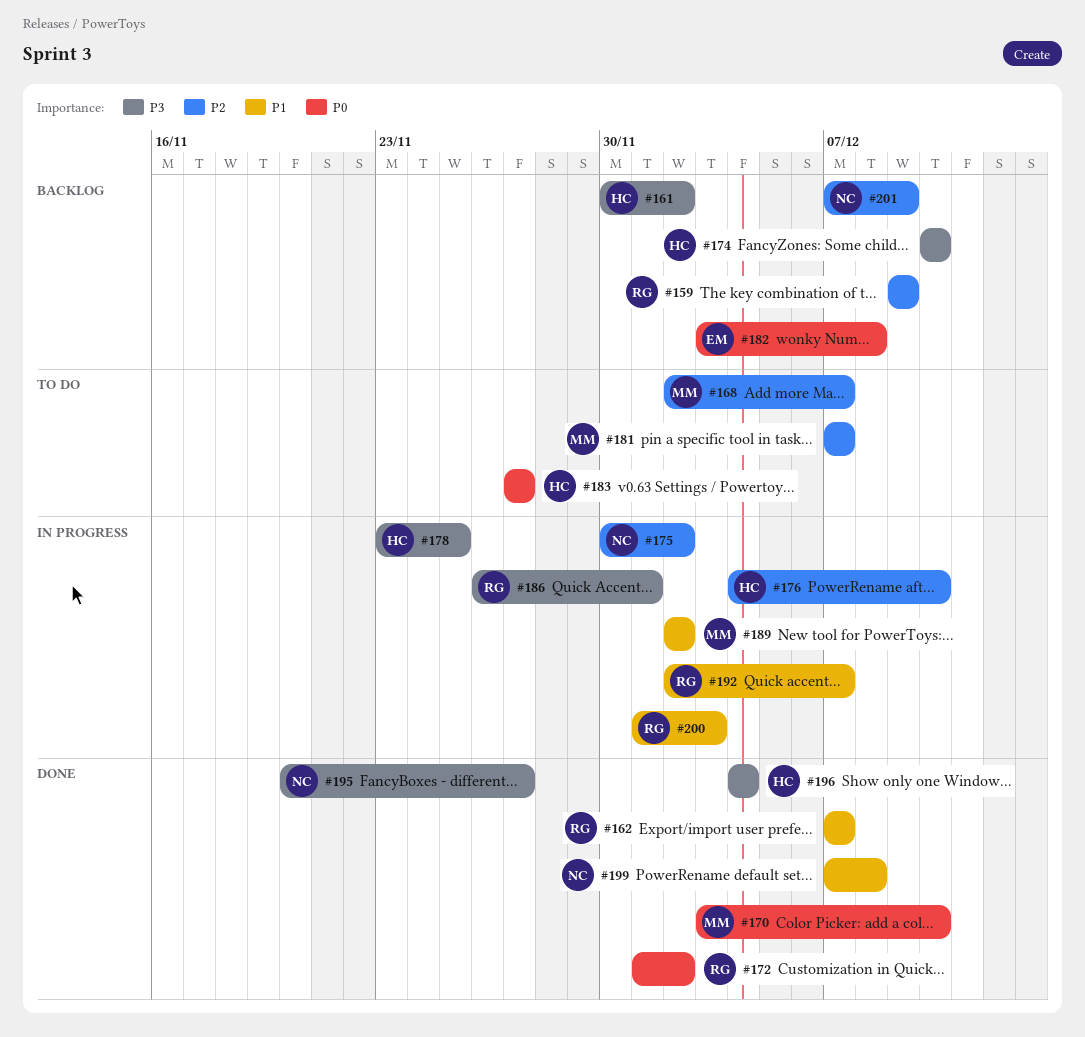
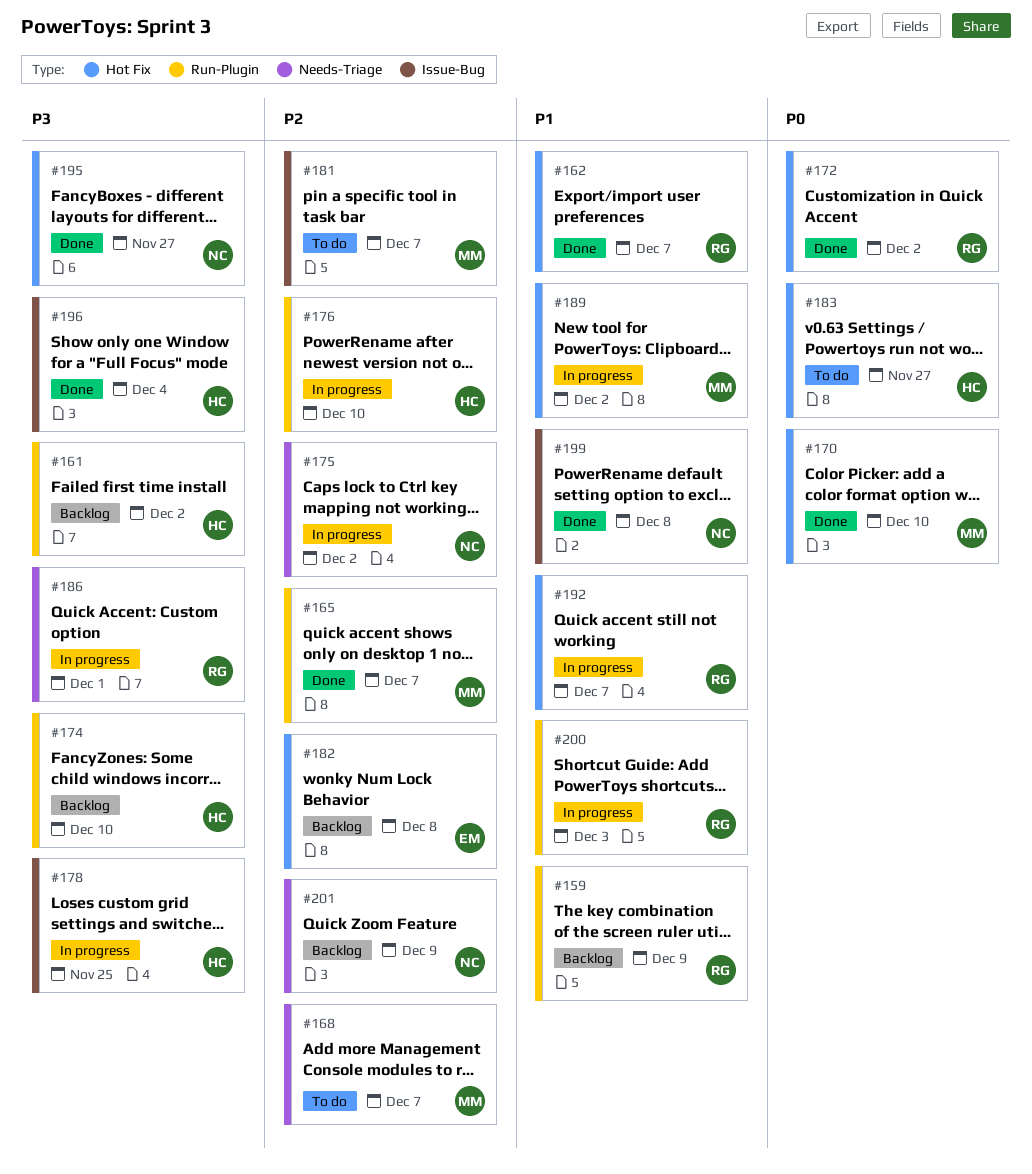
#159, priority: P2 -> P1
#165: none -> present
#182, priority: P0 -> P2

